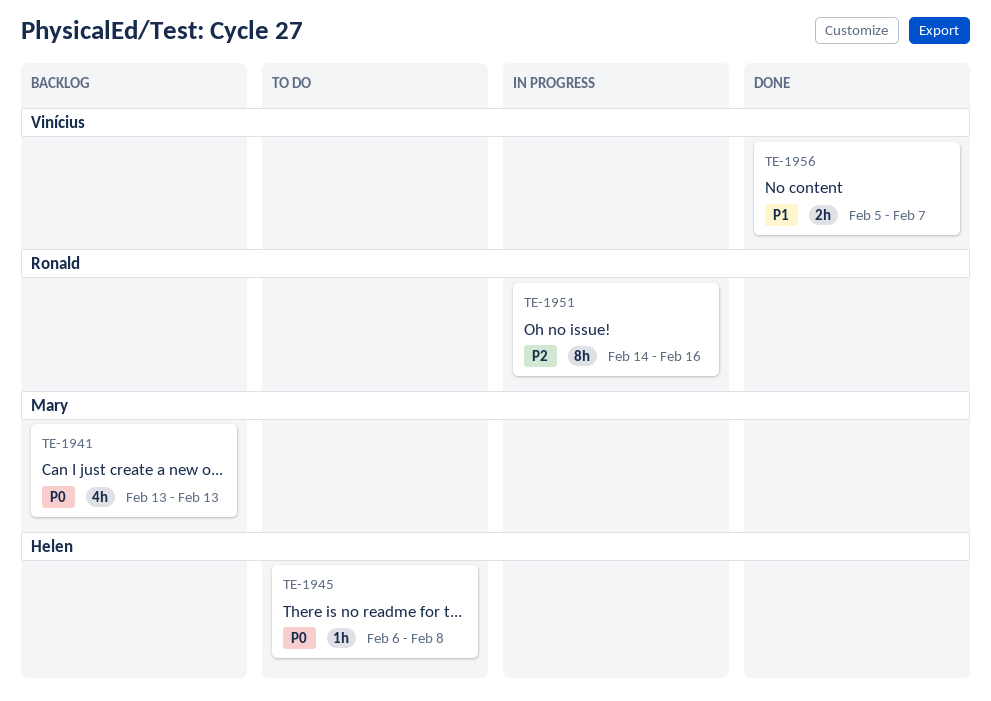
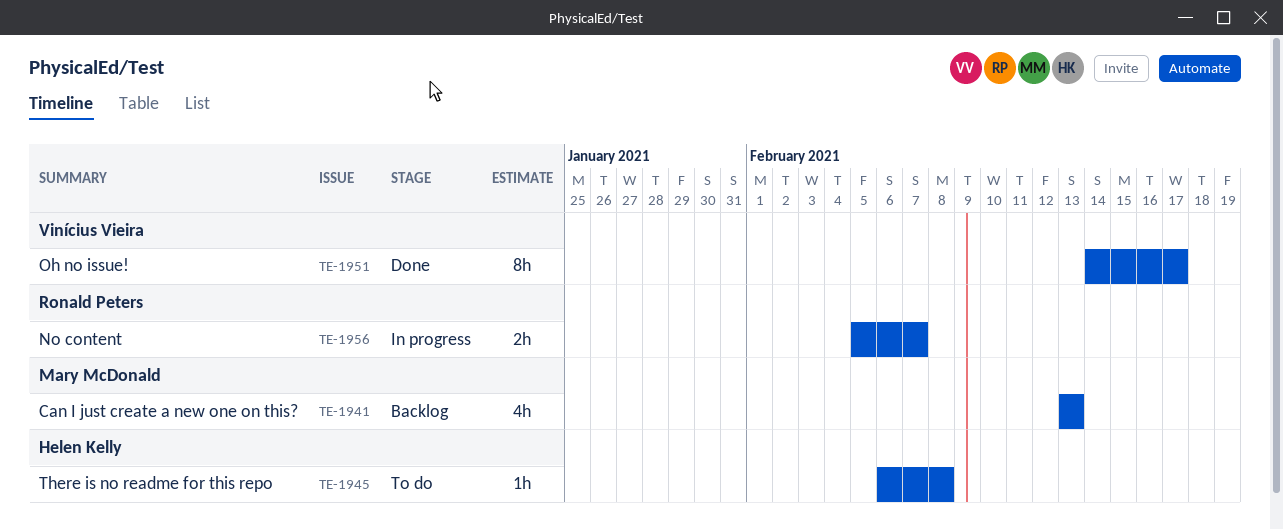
TE-1951, status: In progress -> Done
TE-1951, owner: Ronald Peters -> Vinícius Vieira
TE-1951, due: Feb 16 -> Feb 17
TE-1956, status: Done -> In progress
TE-1956, owner: Vinícius Vieira -> Ronald Peters

